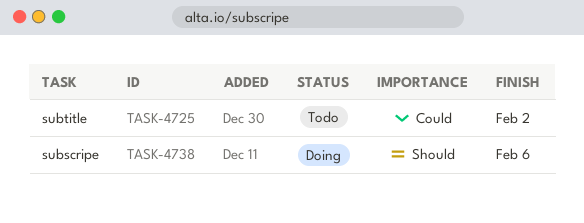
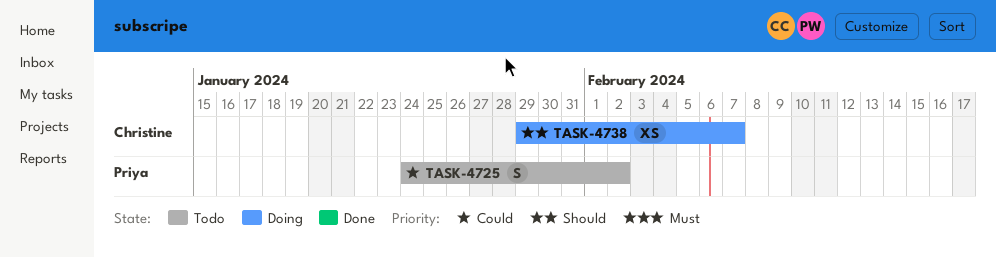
TASK-4738, due: Feb 6 -> Feb 7

